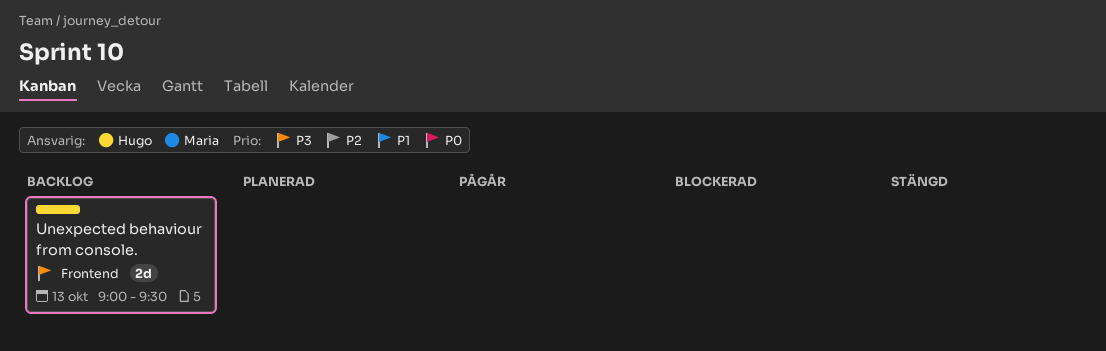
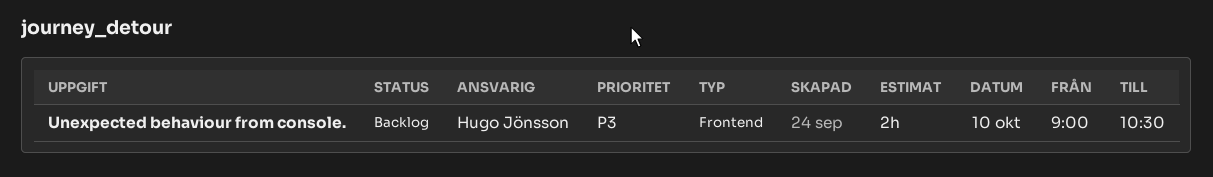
Unexpected behaviour from console., estimate: 2d -> 2h
Unexpected behaviour from console., day: Oct 13 -> Oct 10
Unexpected behaviour from console., ends: 09:30 -> 10:30

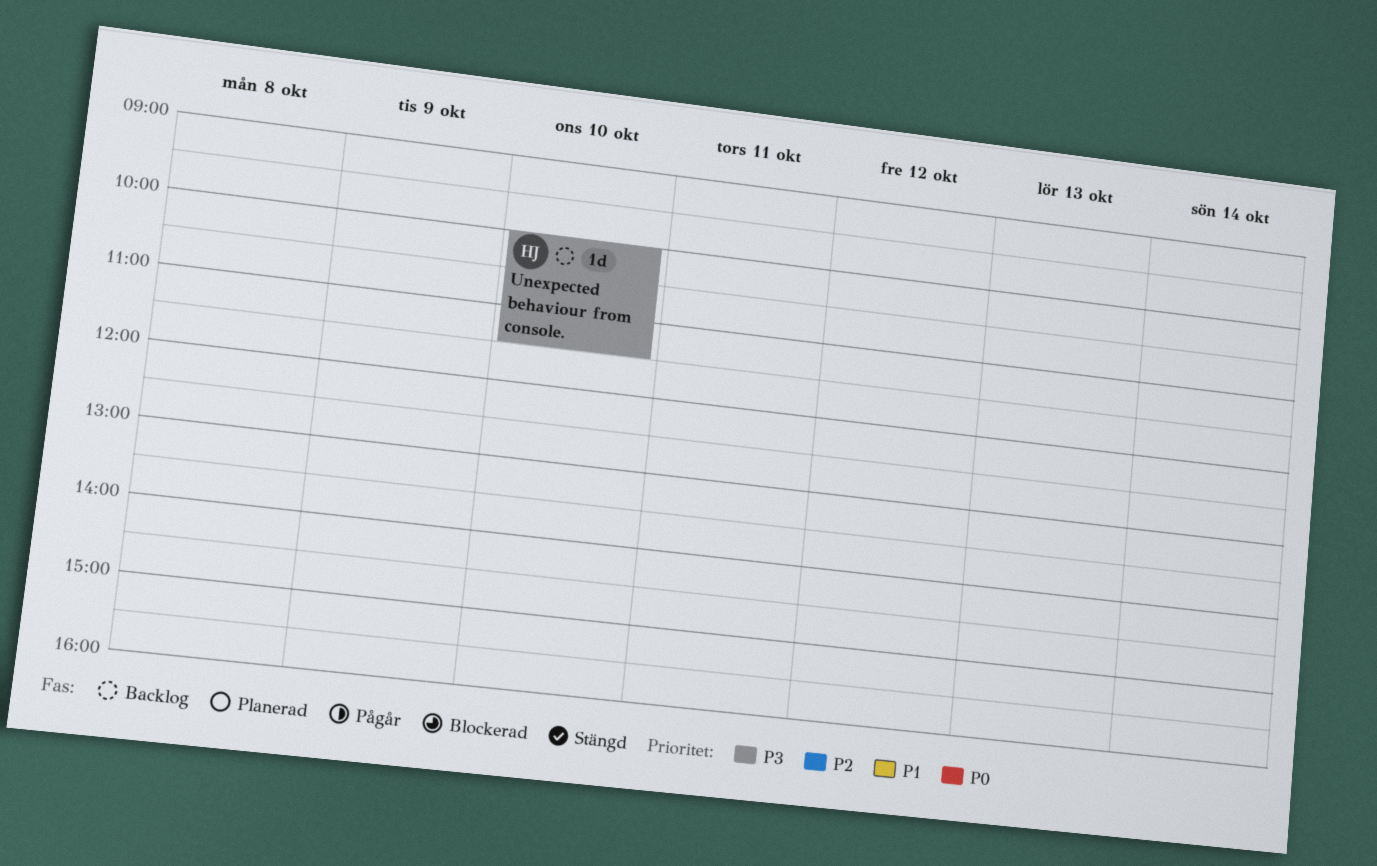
Unexpected behaviour from console., estimate: 2h -> 1d
Unexpected behaviour from console., begins: 09:00 -> 10:00
Unexpected behaviour from console., ends: 10:30 -> 11:30

